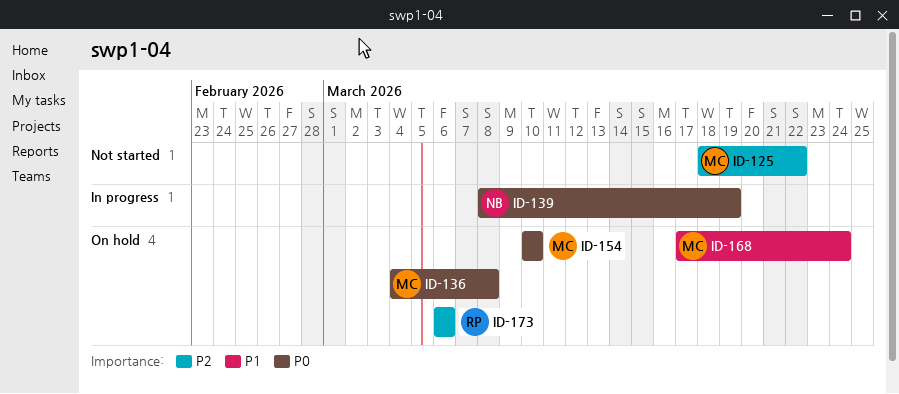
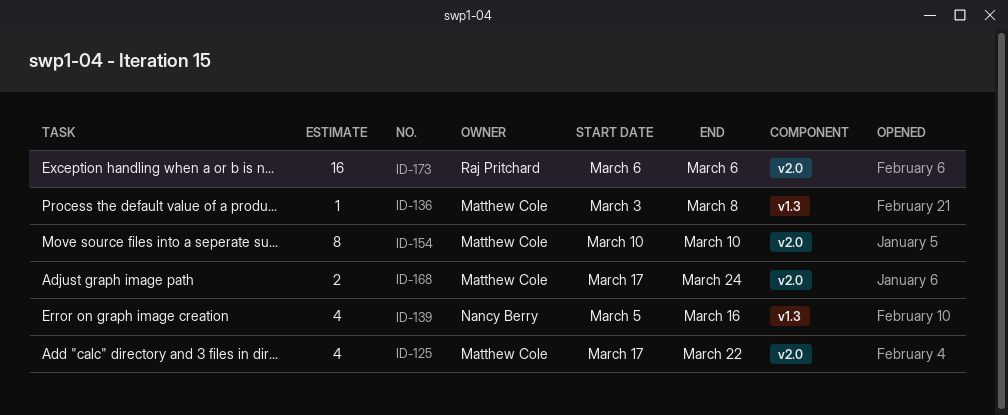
ID-125, start: Mar 18 -> Mar 17
ID-136, start: Mar 4 -> Mar 3
ID-139, start: Mar 8 -> Mar 5
ID-139, due: Mar 19 -> Mar 16

